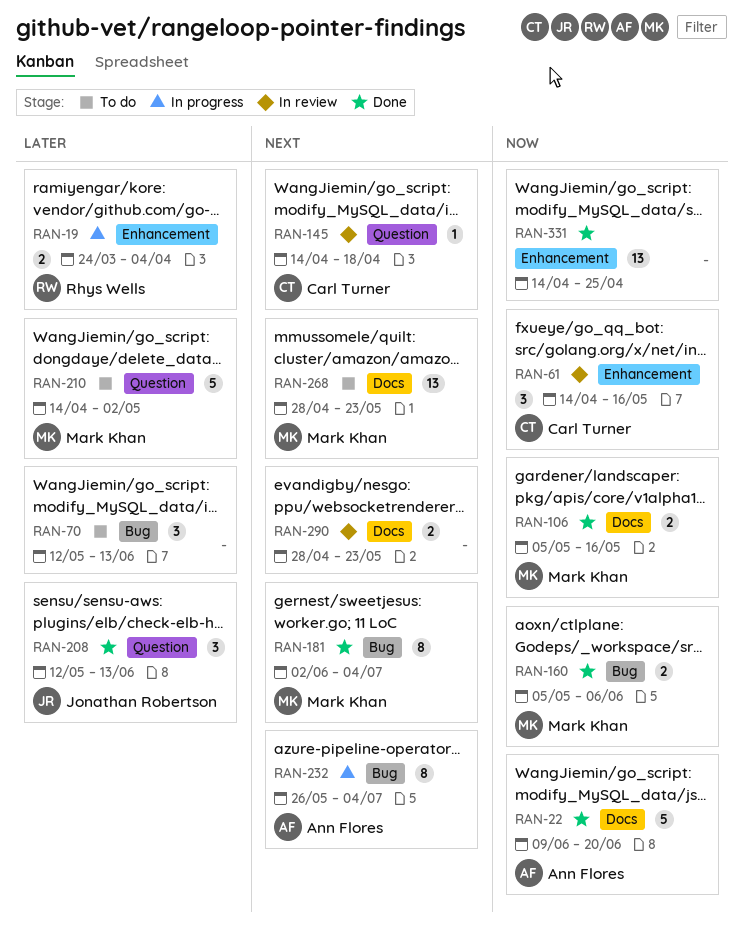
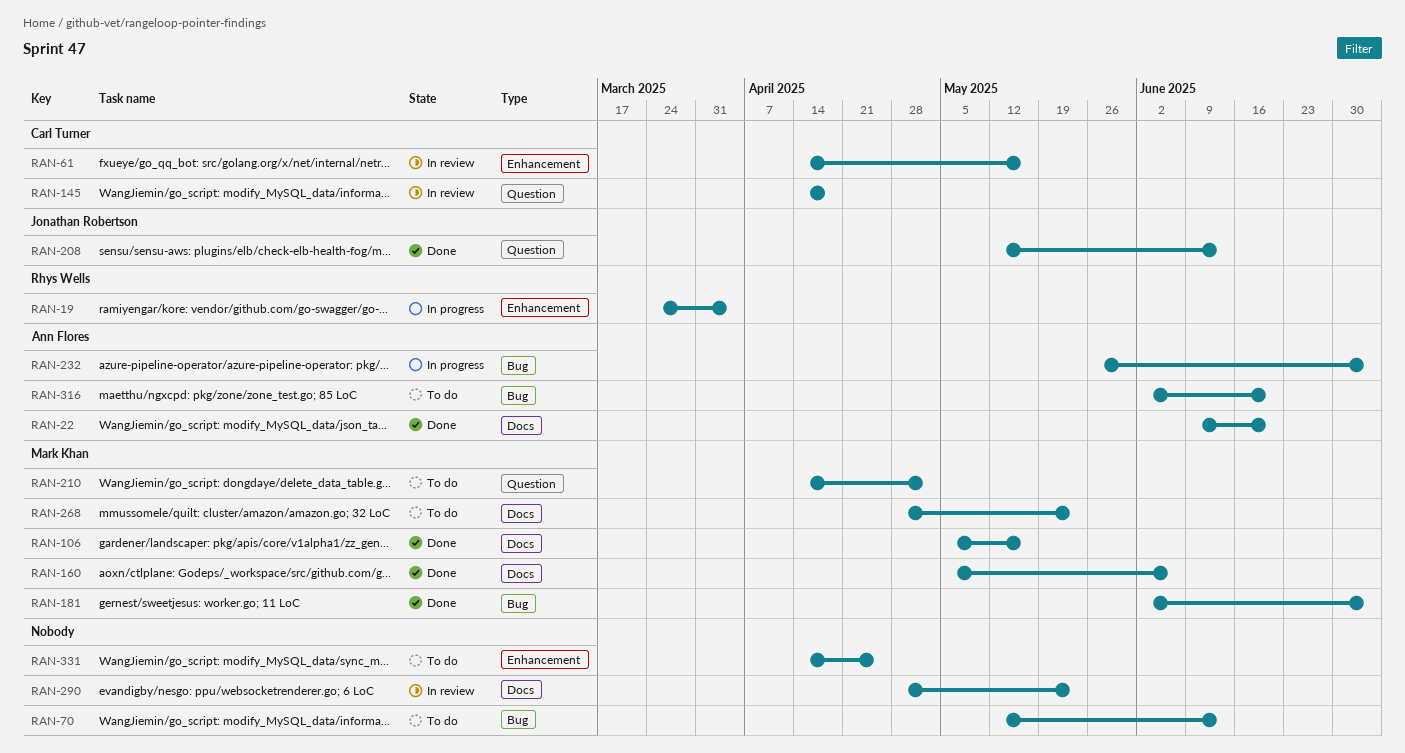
RAN-160, label: Bug -> Docs
RAN-316: none -> present
RAN-331, status: Done -> To do

